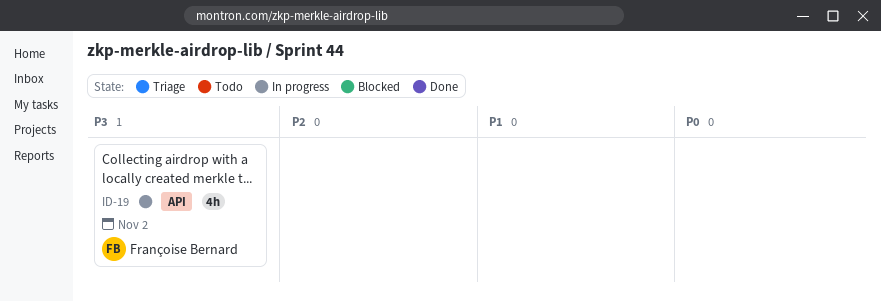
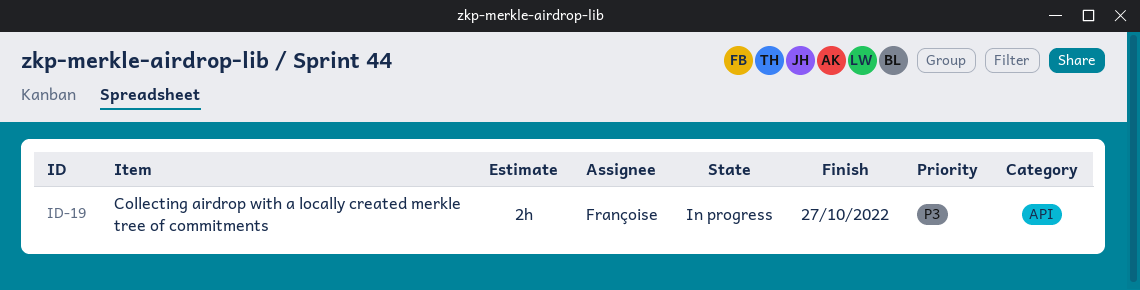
ID-19, estimate: 4h -> 2h
ID-19, due: Nov 2 -> Oct 27

